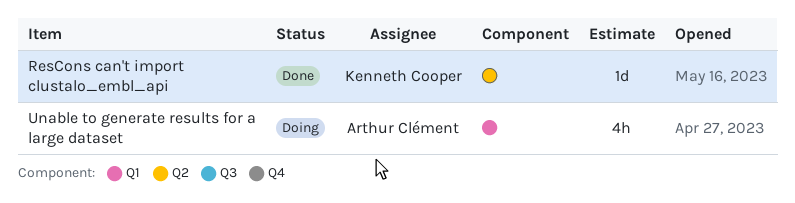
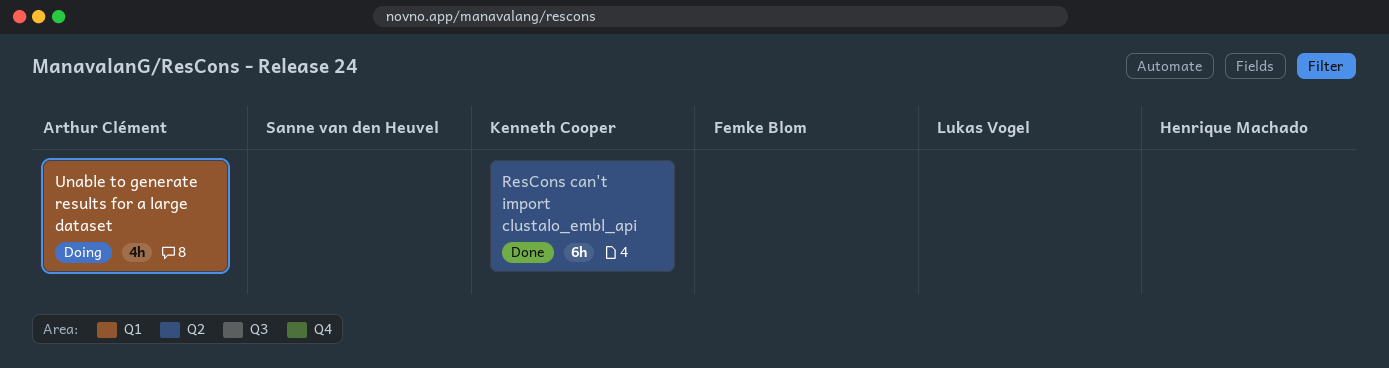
ResCons can't import clustalo_embl_api, estimate: 1d -> 6h

